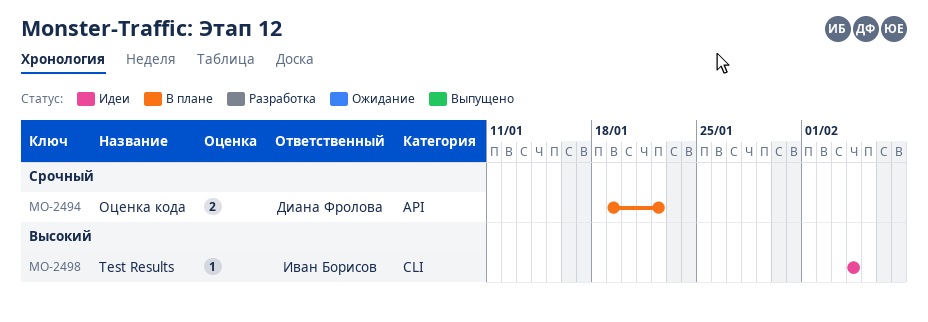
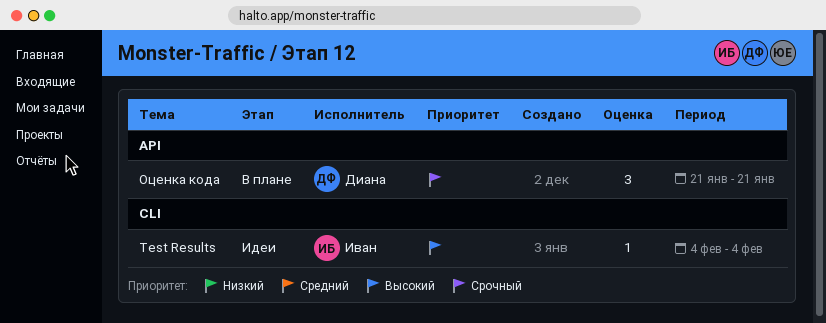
Оценка кода, estimate: 2 -> 3
Оценка кода, start: Jan 19 -> Jan 21
Оценка кода, due: Jan 22 -> Jan 21

